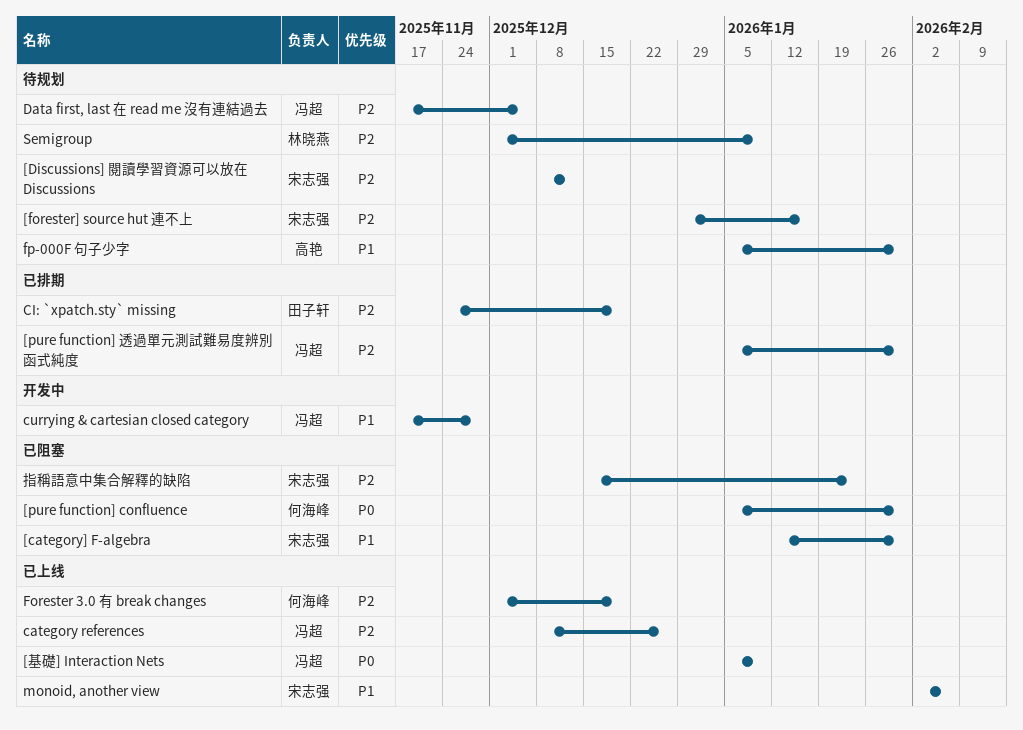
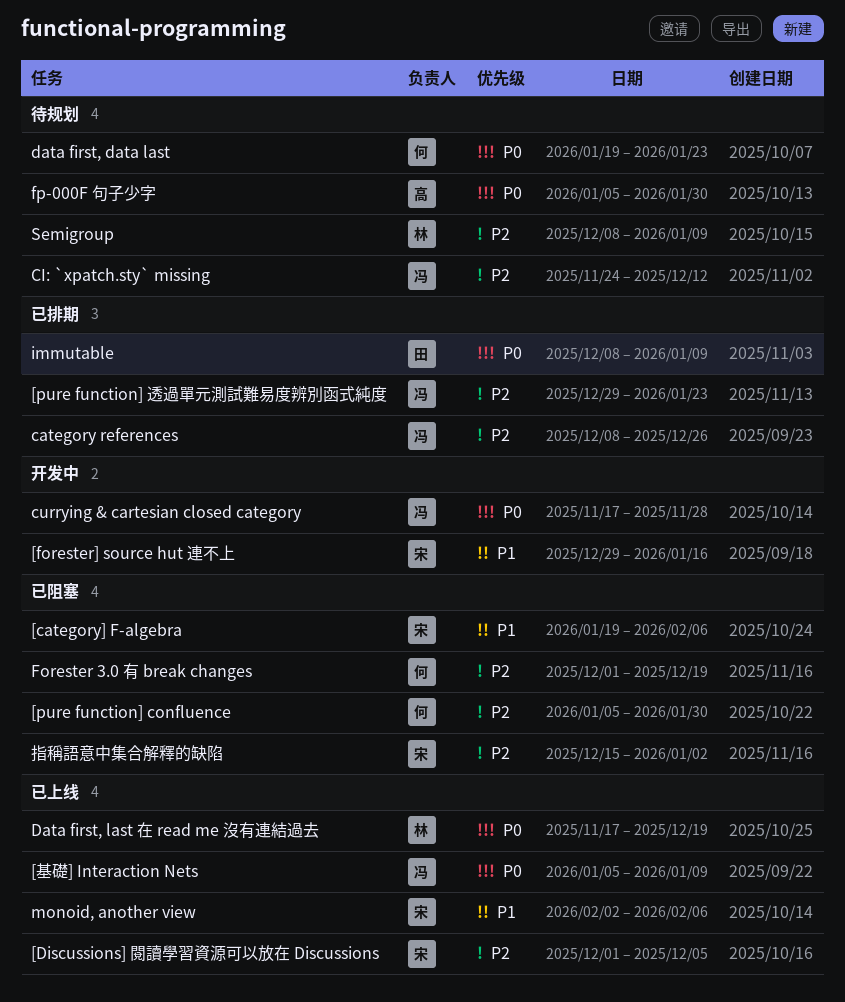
[category] F-algebra, start: Jan 12 -> Jan 19
[category] F-algebra, due: Jan 30 -> Feb 6
[Discussions] 閱讀學習資源可以放在 Discussions, status: 待规划 -> 已上线
[Discussions] 閱讀學習資源可以放在 Discussions, start: Dec 8 -> Dec 1
[Discussions] 閱讀學習資源可以放在 Discussions, due: Dec 12 -> Dec 5
[forester] source hut 連不上, status: 待规划 -> 开发中
[forester] source hut 連不上, priority: P2 -> P1
[pure function] confluence, priority: P0 -> P2
[pure function] 透過單元測試難易度辨別函式純度, start: Jan 5 -> Dec 29
[pure function] 透過單元測試難易度辨別函式純度, due: Jan 30 -> Jan 23
category references, status: 已上线 -> 已排期
CI: `xpatch.sty` missing, status: 已排期 -> 待规划
CI: `xpatch.sty` missing, owner: 田子轩 -> 冯超
CI: `xpatch.sty` missing, due: Dec 19 -> Dec 12
currying & cartesian closed category, priority: P1 -> P0
data first, data last: none -> present
Data first, last 在 read me 沒有連結過去, status: 待规划 -> 已上线
Data first, last 在 read me 沒有連結過去, owner: 冯超 -> 林晓燕
Data first, last 在 read me 沒有連結過去, priority: P2 -> P0
Data first, last 在 read me 沒有連結過去, due: Dec 5 -> Dec 19
Forester 3.0 有 break changes, status: 已上线 -> 已阻塞
fp-000F 句子少字, priority: P1 -> P0
immutable: none -> present
Semigroup, start: Dec 1 -> Dec 8
指稱語意中集合解釋的缺陷, due: Jan 23 -> Jan 2

